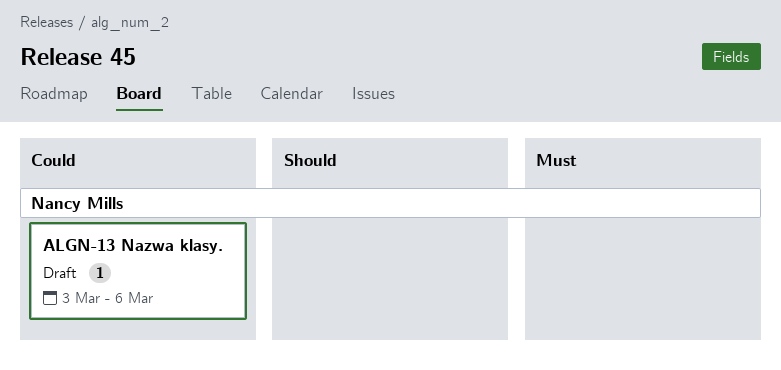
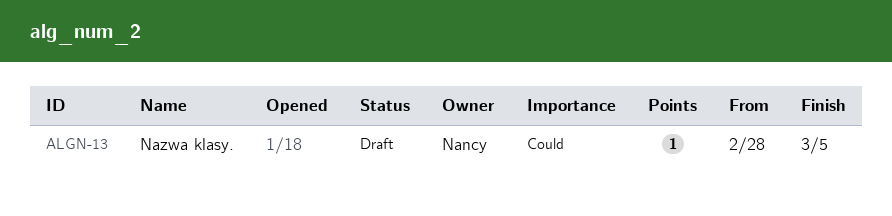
ALGN-13, start: Mar 3 -> Feb 28
ALGN-13, due: Mar 6 -> Mar 5

